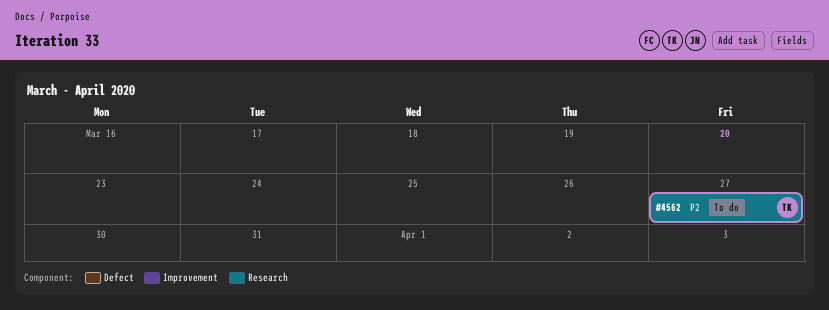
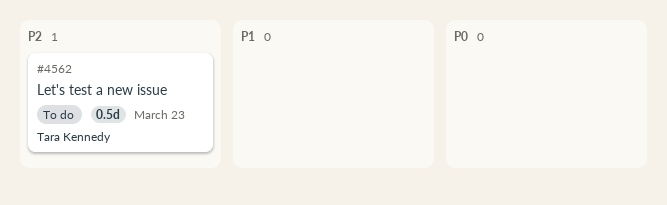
#4562, due: Mar 27 -> Mar 23

